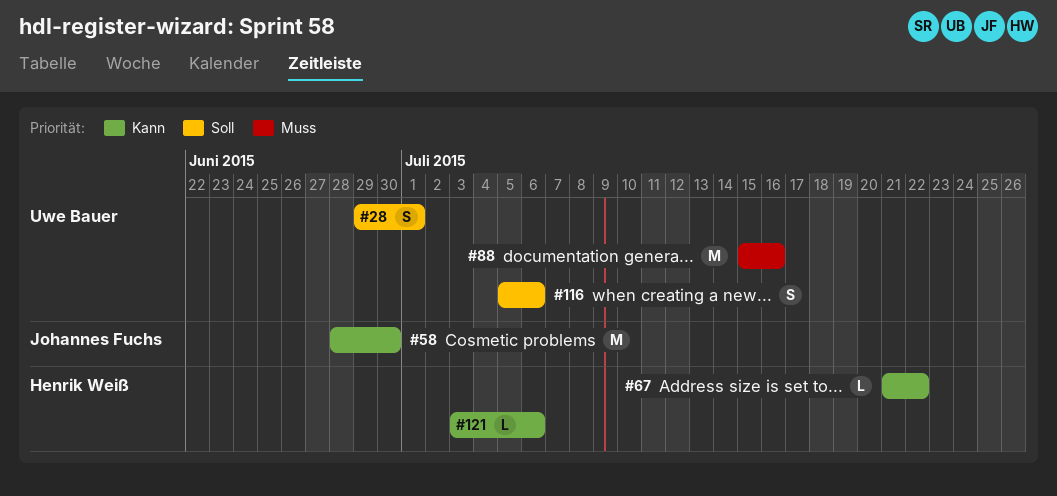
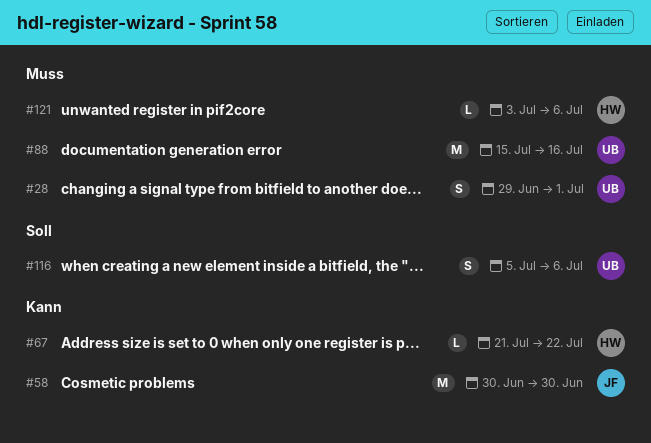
#28, priority: Soll -> Muss
#58, start: Jun 28 -> Jun 30
#121, priority: Kann -> Muss

